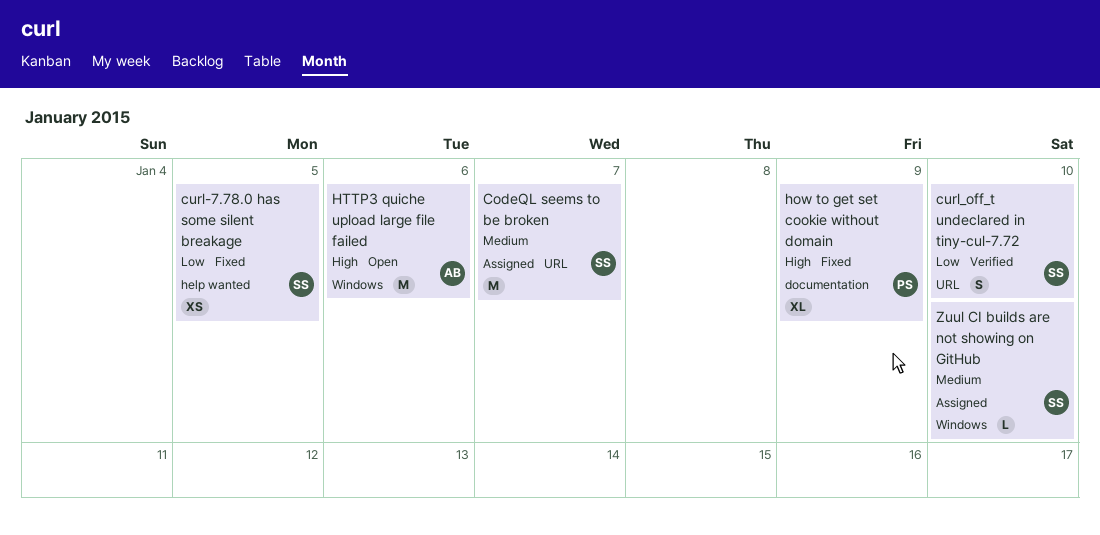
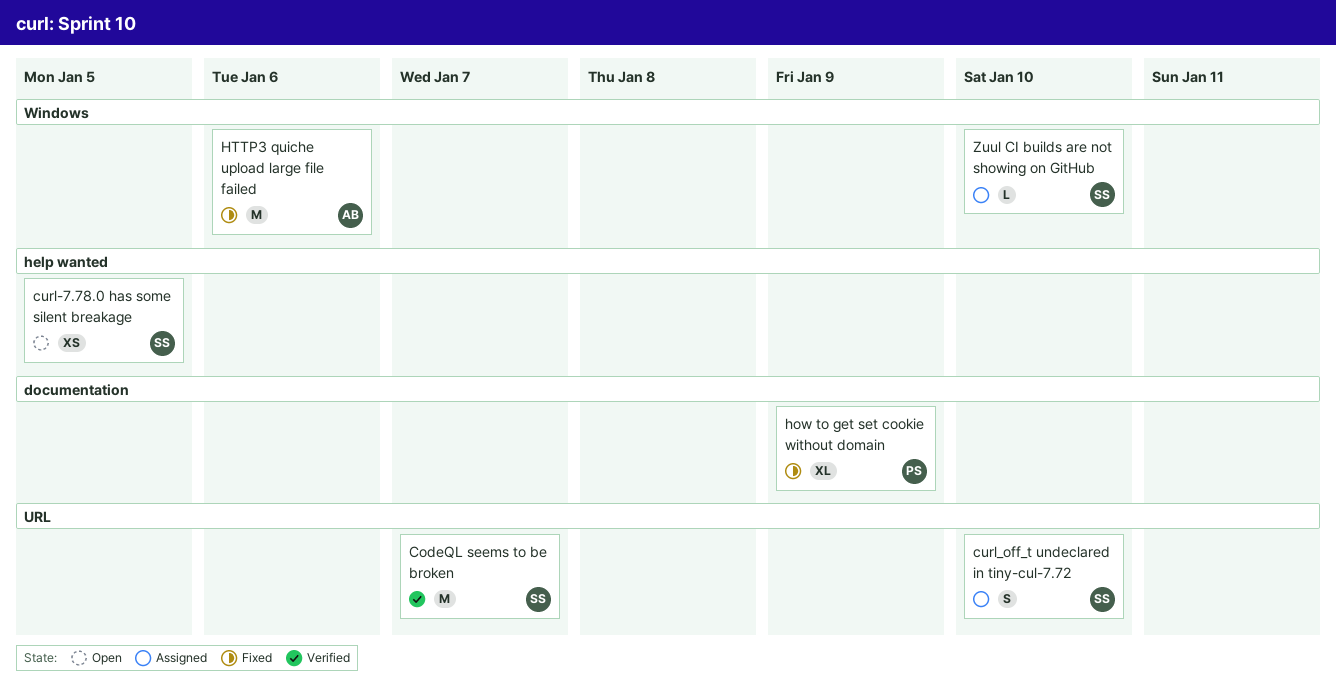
CodeQL seems to be broken, status: Assigned -> Verified
curl-7.78.0 has some silent breakage, status: Fixed -> Open
curl_off_t undeclared in tiny-cul-7.72, status: Verified -> Assigned
HTTP3 quiche upload large file failed, status: Open -> Fixed

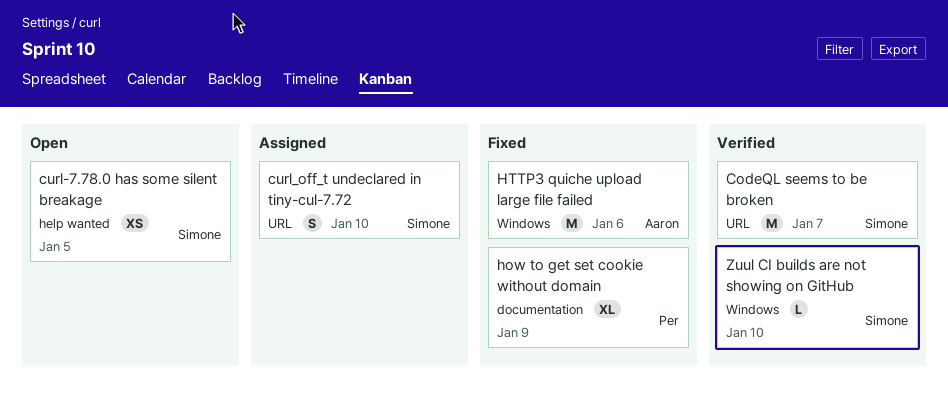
Zuul CI builds are not showing on GitHub, status: Assigned -> Verified

